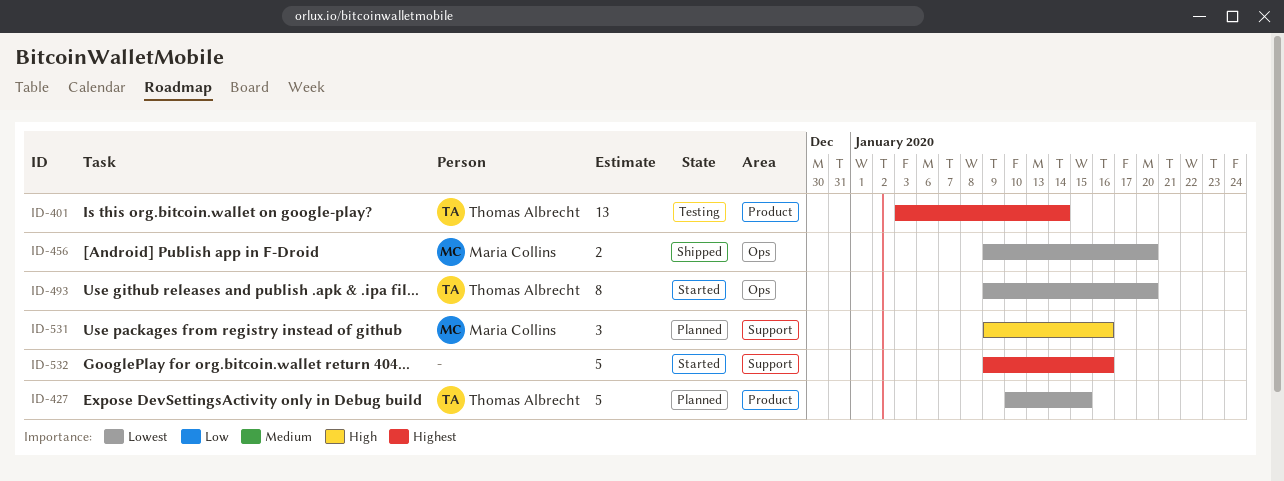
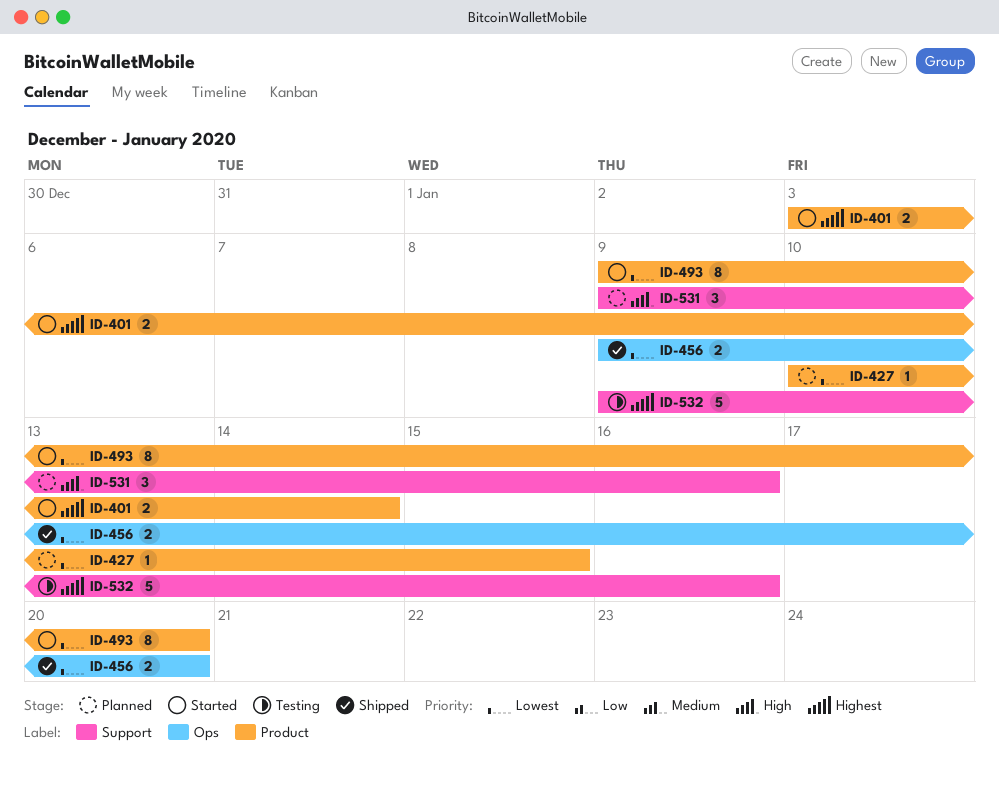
ID-401, status: Testing -> Started
ID-401, estimate: 13 -> 2
ID-427, estimate: 5 -> 1
ID-493, label: Ops -> Product
ID-532, status: Started -> Testing

